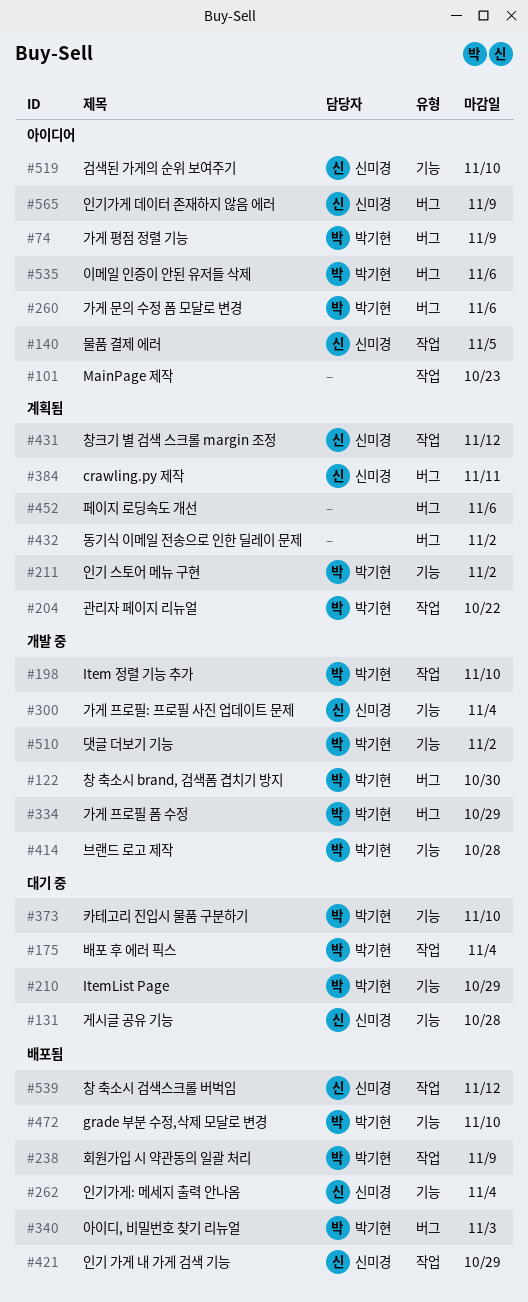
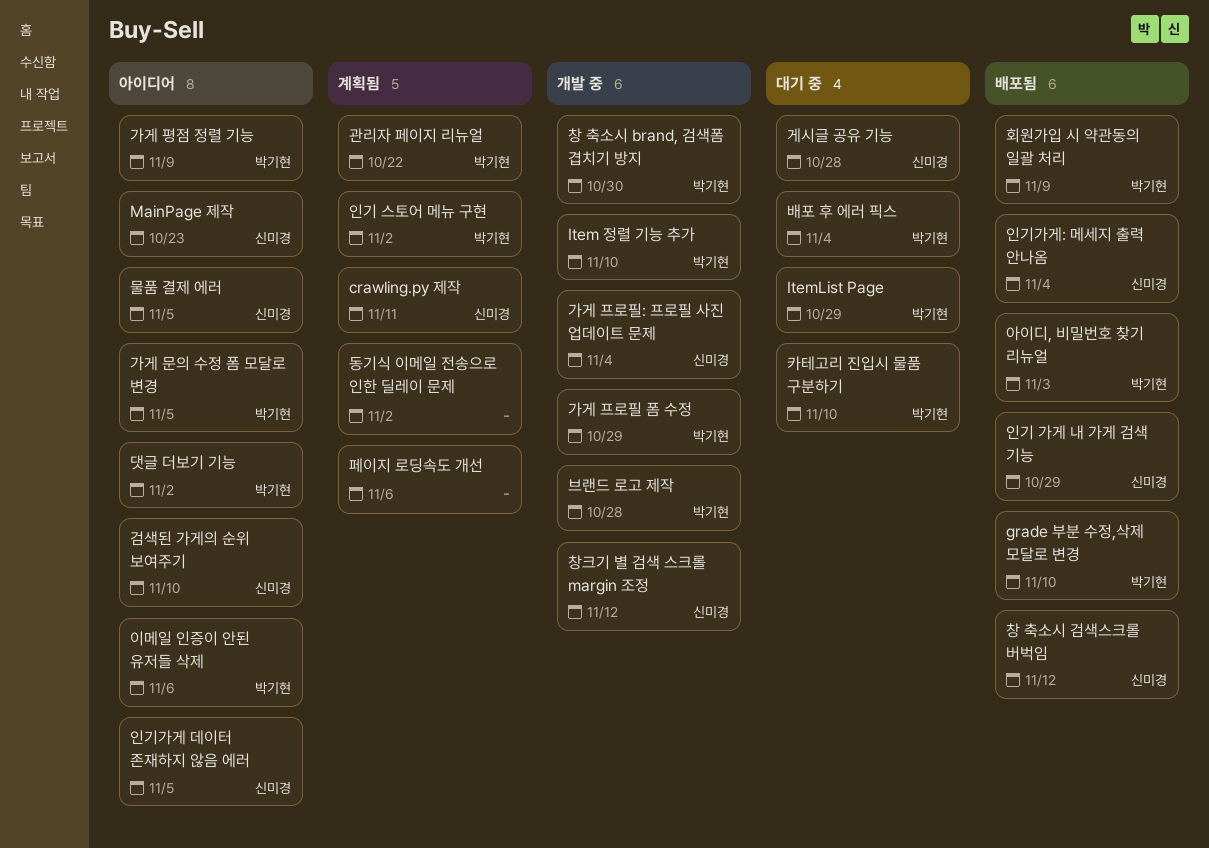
MainPage 제작, owner: none -> 신미경
가게 문의 수정 폼 모달로 변경, due: Nov 6 -> Nov 5
댓글 더보기 기능, status: 개발 중 -> 아이디어
인기가게 데이터 존재하지 않음 에러, due: Nov 9 -> Nov 5
창크기 별 검색 스크롤 margin 조정, status: 계획됨 -> 개발 중

